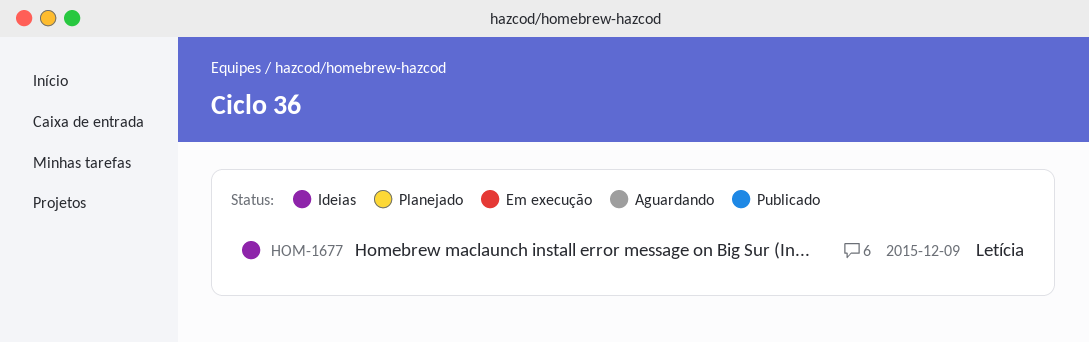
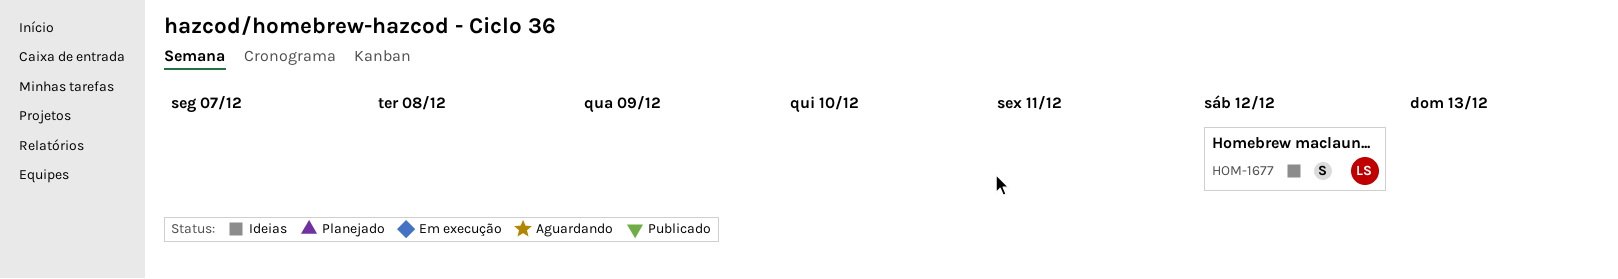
HOM-1677, due: Dec 9 -> Dec 12

